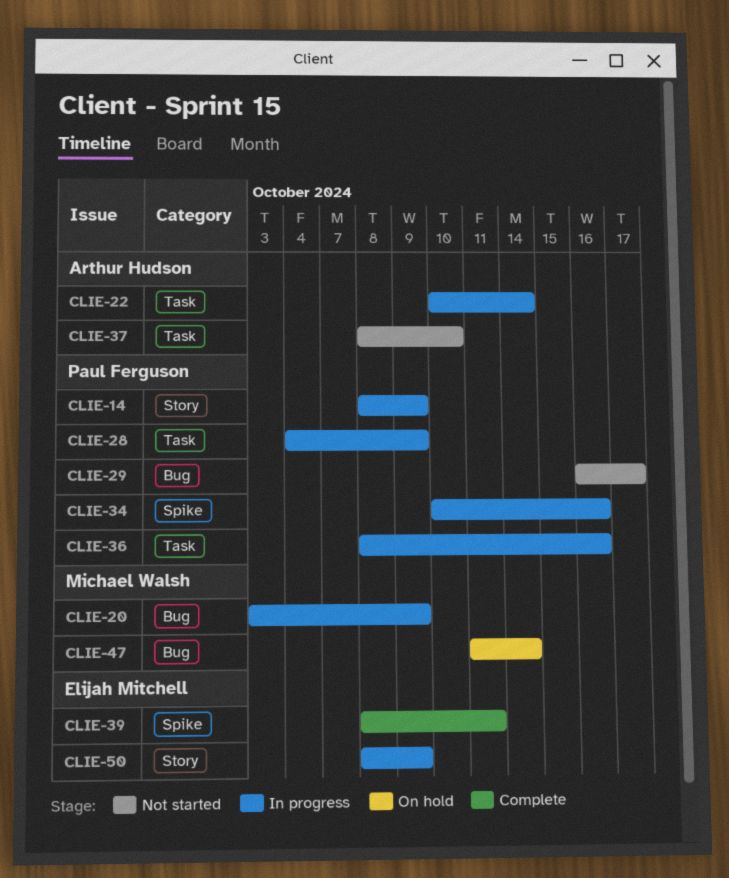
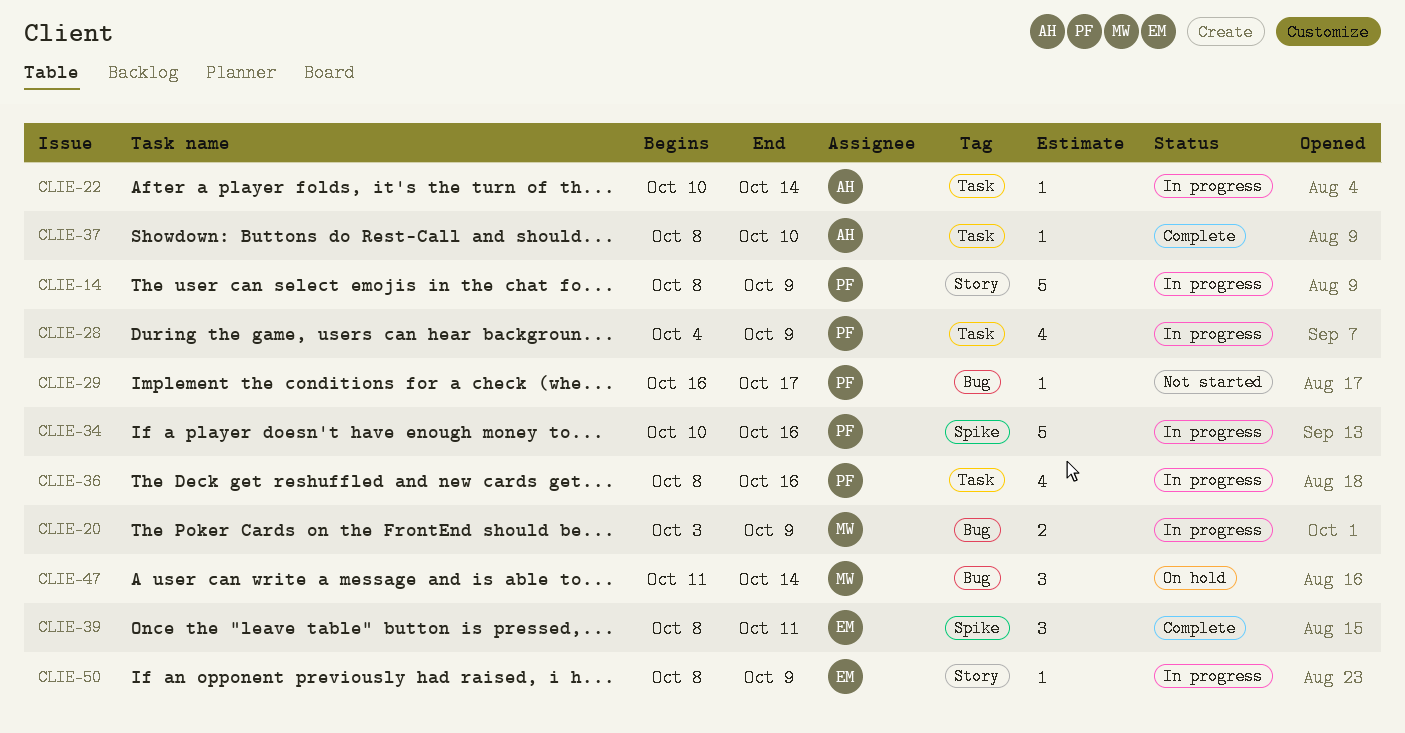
CLIE-37, status: Not started -> Complete

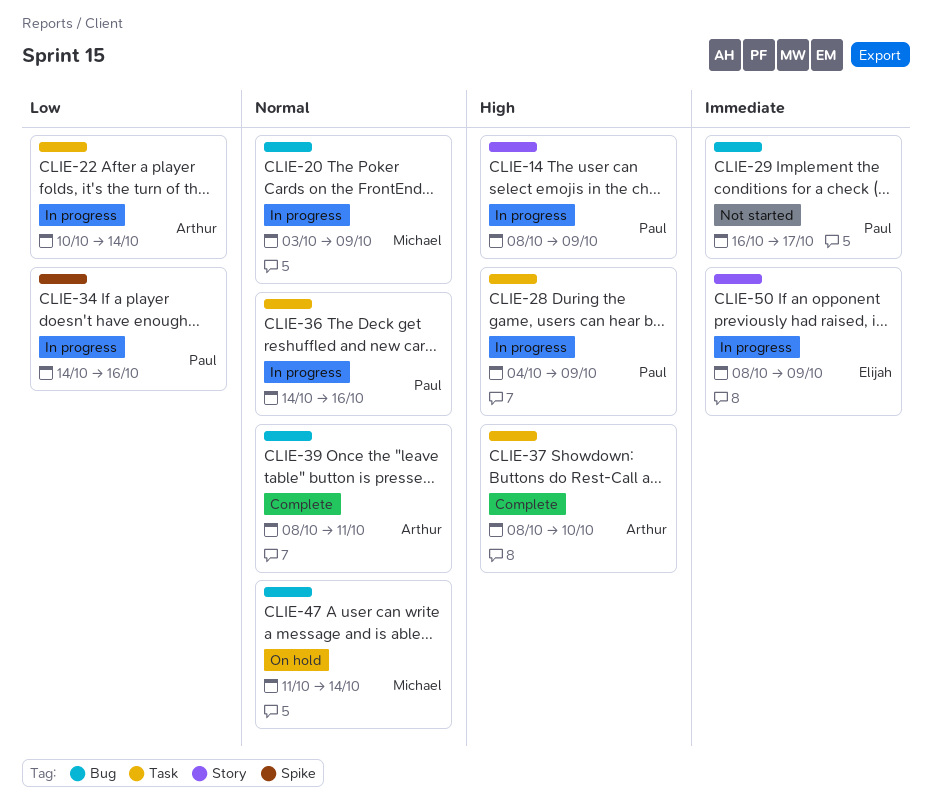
CLIE-34, start: Oct 10 -> Oct 14
CLIE-36, start: Oct 8 -> Oct 14
CLIE-39, owner: Elijah -> Arthur
CLIE-39, label: Spike -> Bug

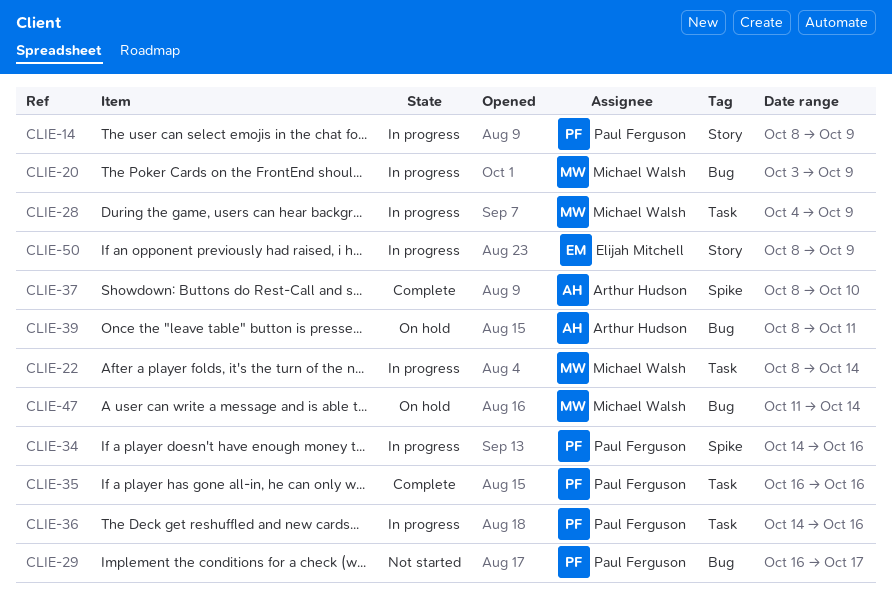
CLIE-22, owner: Arthur Hudson -> Michael Walsh
CLIE-22, start: Oct 10 -> Oct 8
CLIE-28, owner: Paul Ferguson -> Michael Walsh
CLIE-35: none -> present
CLIE-37, label: Task -> Spike
CLIE-39, status: Complete -> On hold

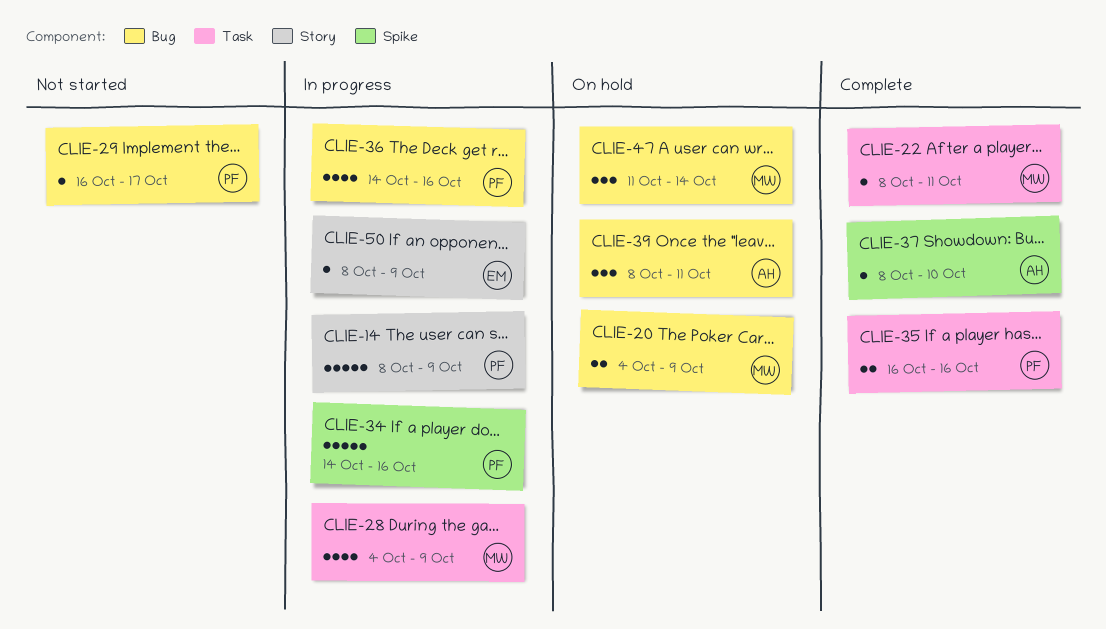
CLIE-20, status: In progress -> On hold
CLIE-20, start: Oct 3 -> Oct 4
CLIE-22, status: In progress -> Complete
CLIE-22, due: Oct 14 -> Oct 11
CLIE-36, label: Task -> Bug

